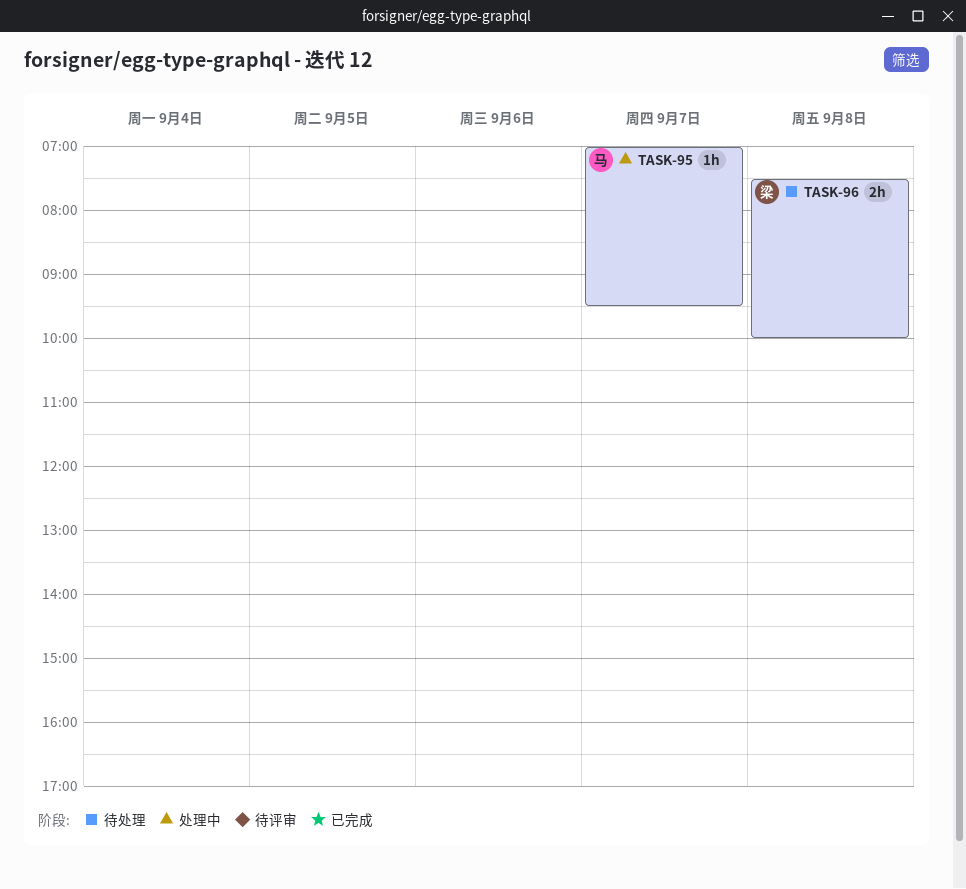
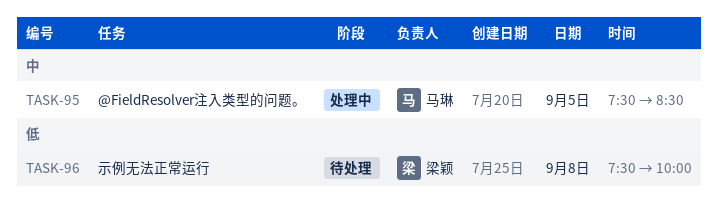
TASK-95, day: Sep 7 -> Sep 5
TASK-95, begins: 07:00 -> 07:30
TASK-95, ends: 09:30 -> 08:30

